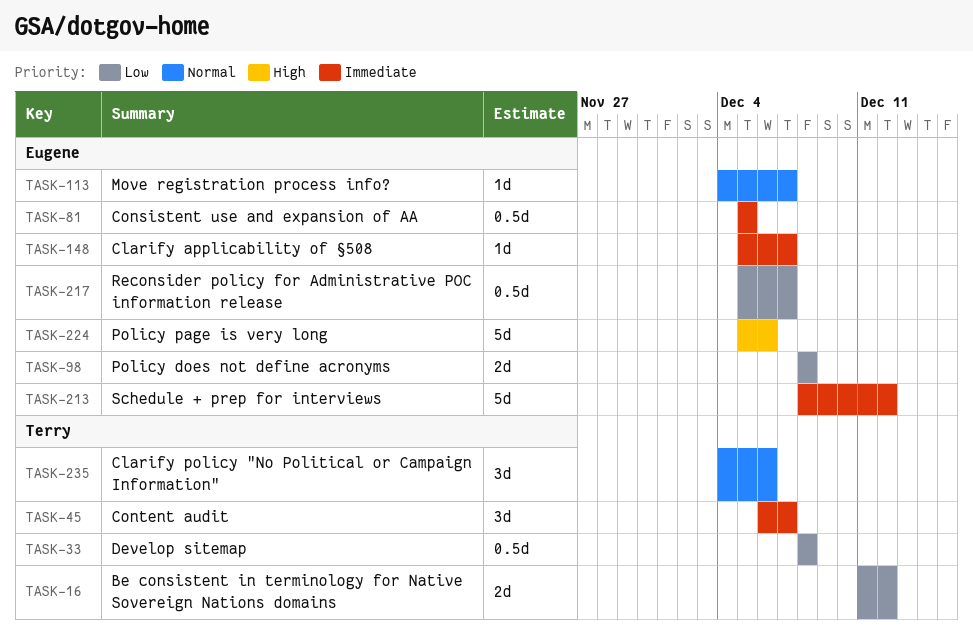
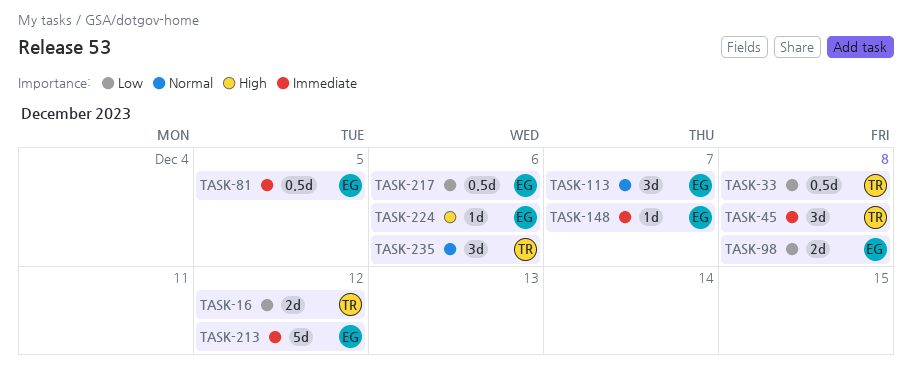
TASK-45, due: Dec 7 -> Dec 8
TASK-113, estimate: 1d -> 3d
TASK-217, due: Dec 7 -> Dec 6
TASK-224, estimate: 5d -> 1d

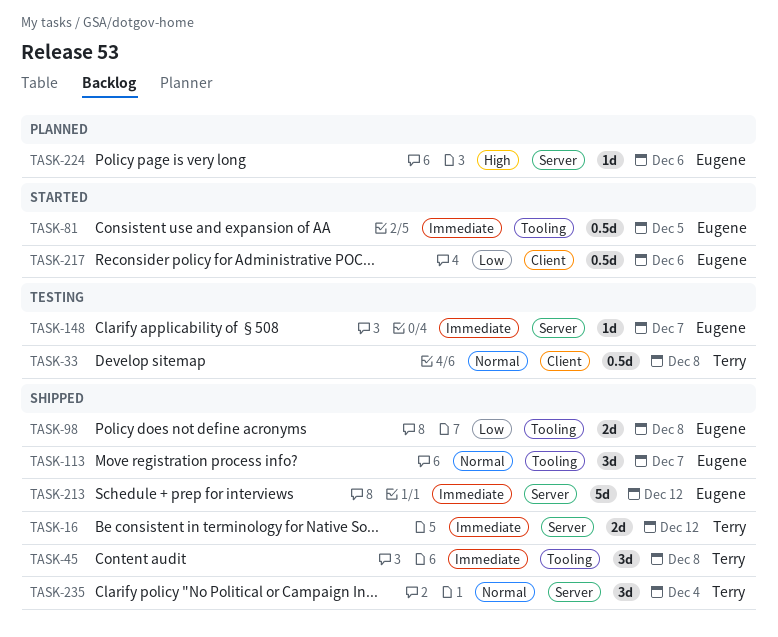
TASK-16, priority: Low -> Immediate
TASK-33, priority: Low -> Normal
TASK-235, due: Dec 6 -> Dec 4

